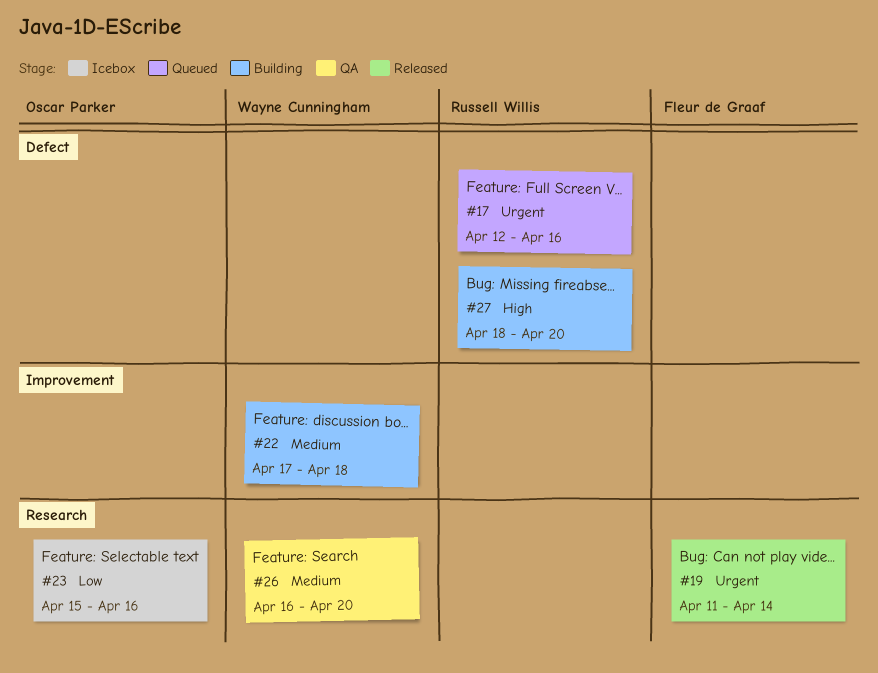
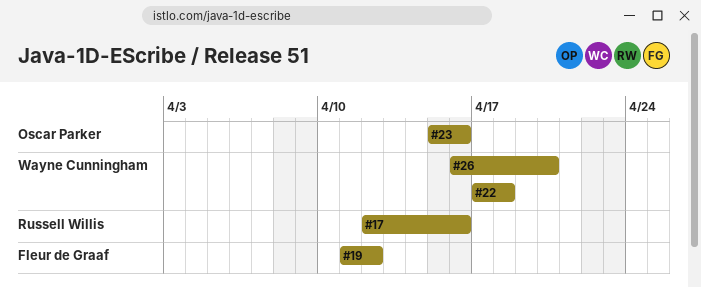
#19, due: Apr 14 -> Apr 12
#27: present -> none

